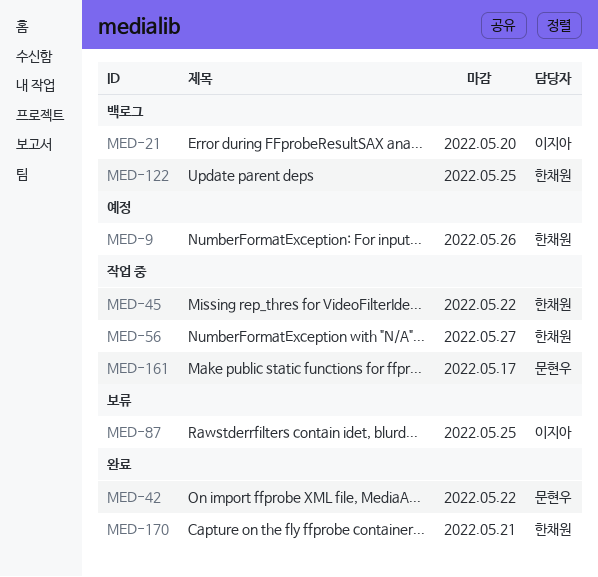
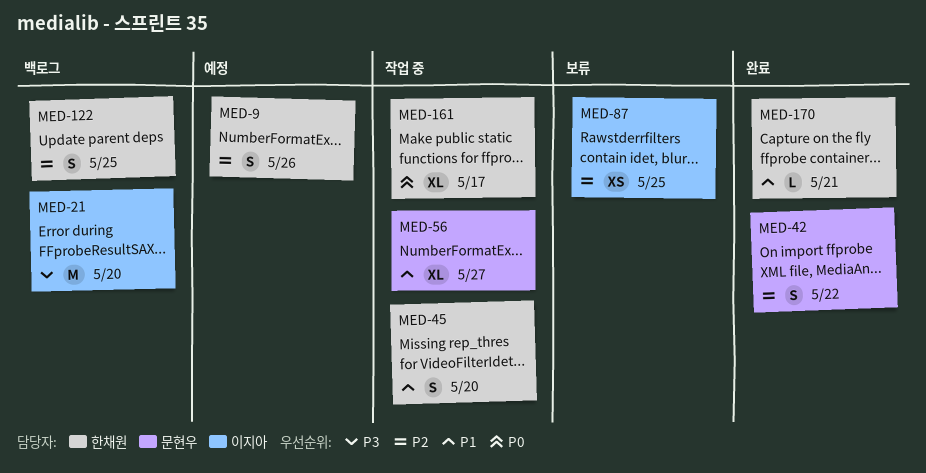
MED-45, due: May 22 -> May 20
MED-56, owner: 한채원 -> 문현우
MED-161, owner: 문현우 -> 한채원

